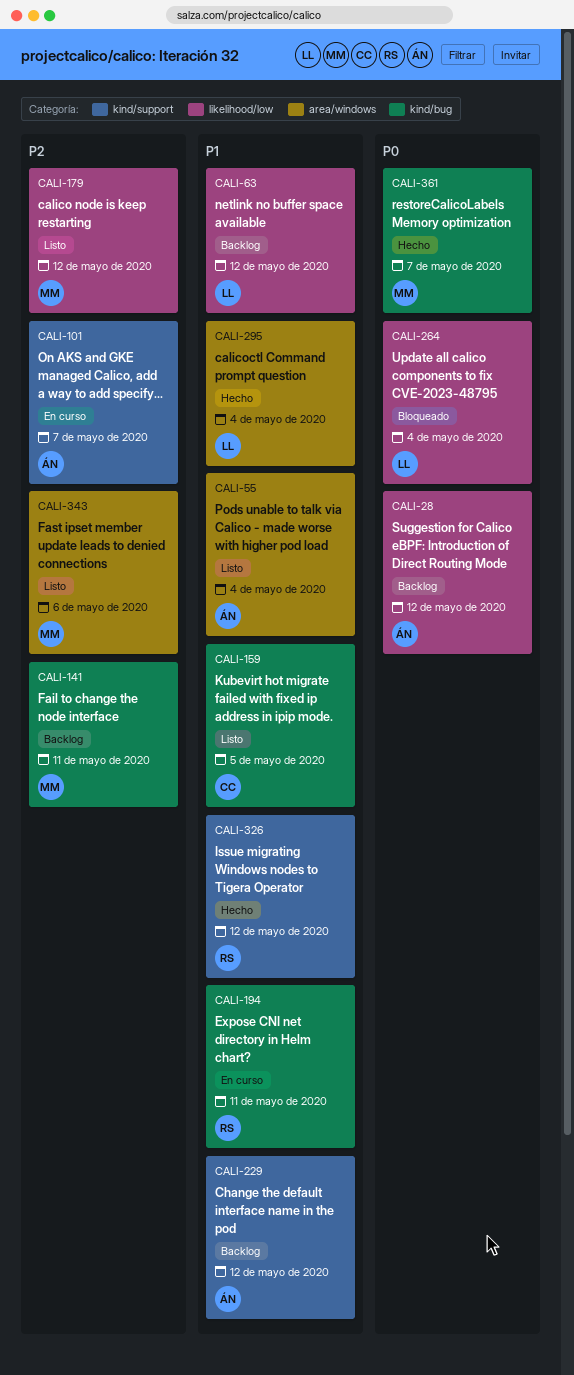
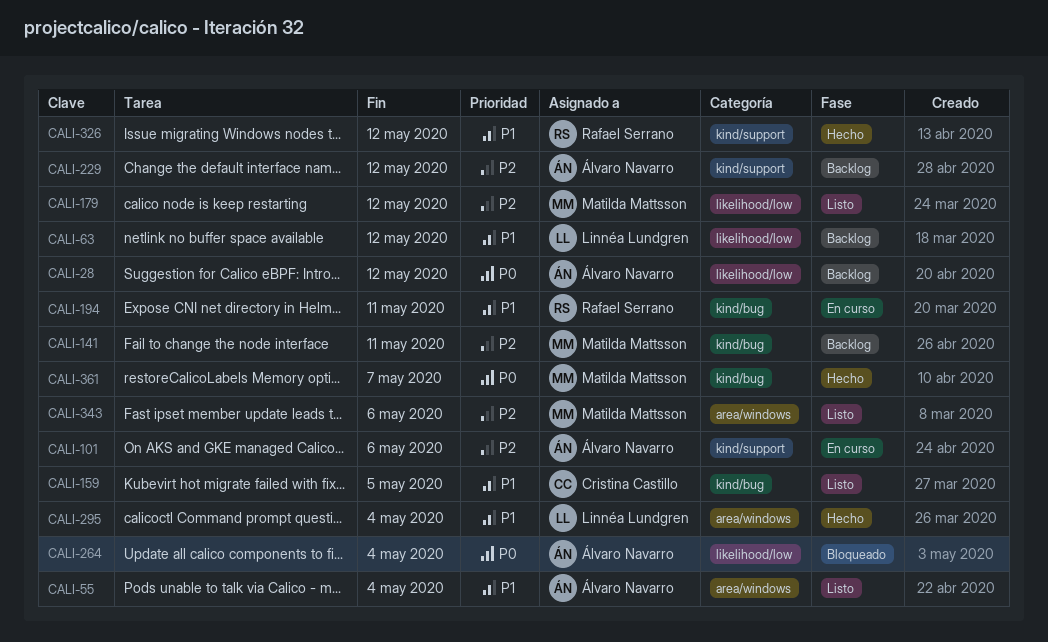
CALI-101, due: May 7 -> May 6
CALI-229, priority: P1 -> P2
CALI-264, owner: Linnéa Lundgren -> Álvaro Navarro

